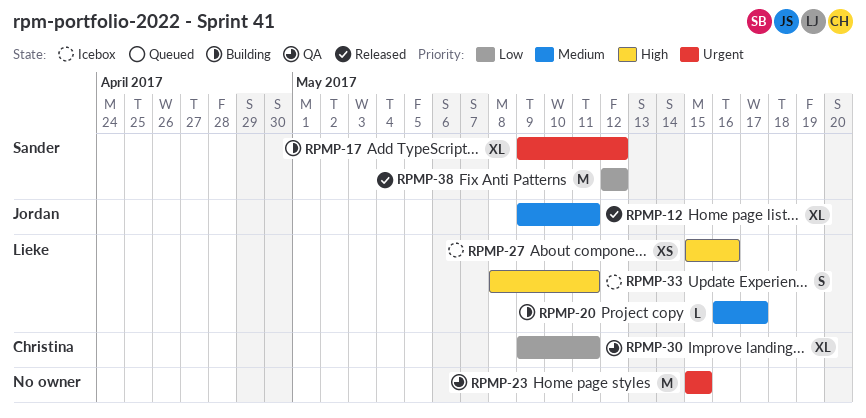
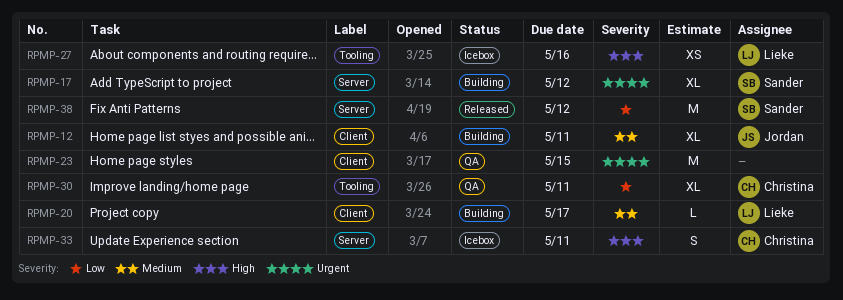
RPMP-12, status: Released -> Building
RPMP-33, owner: Lieke -> Christina

